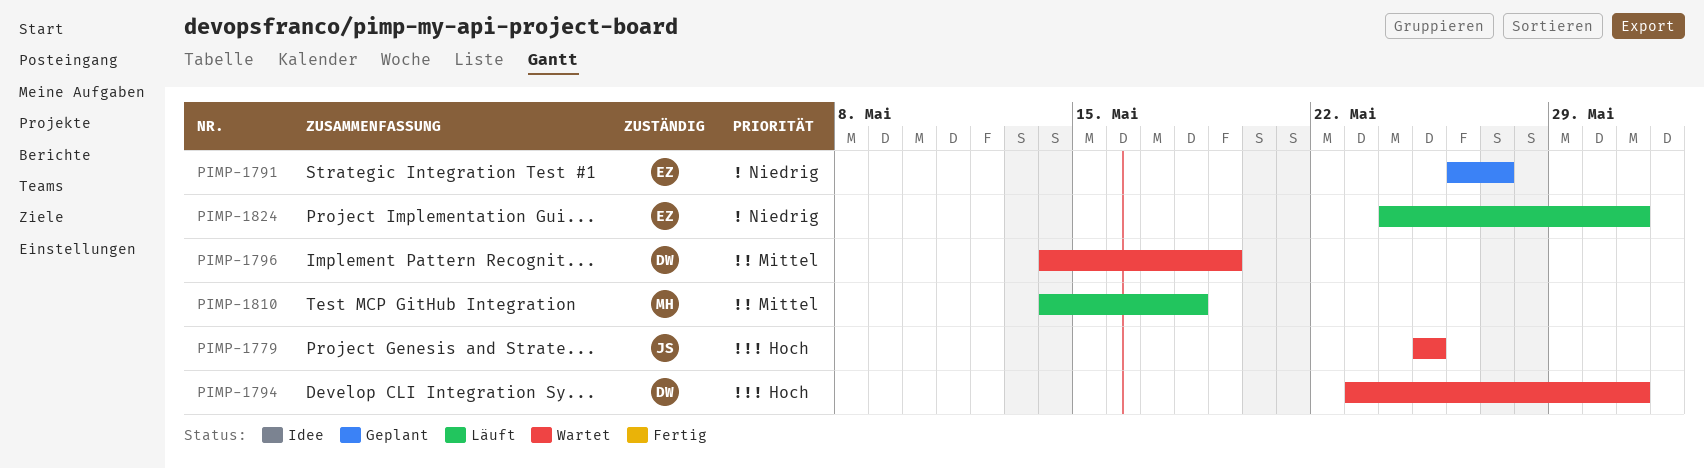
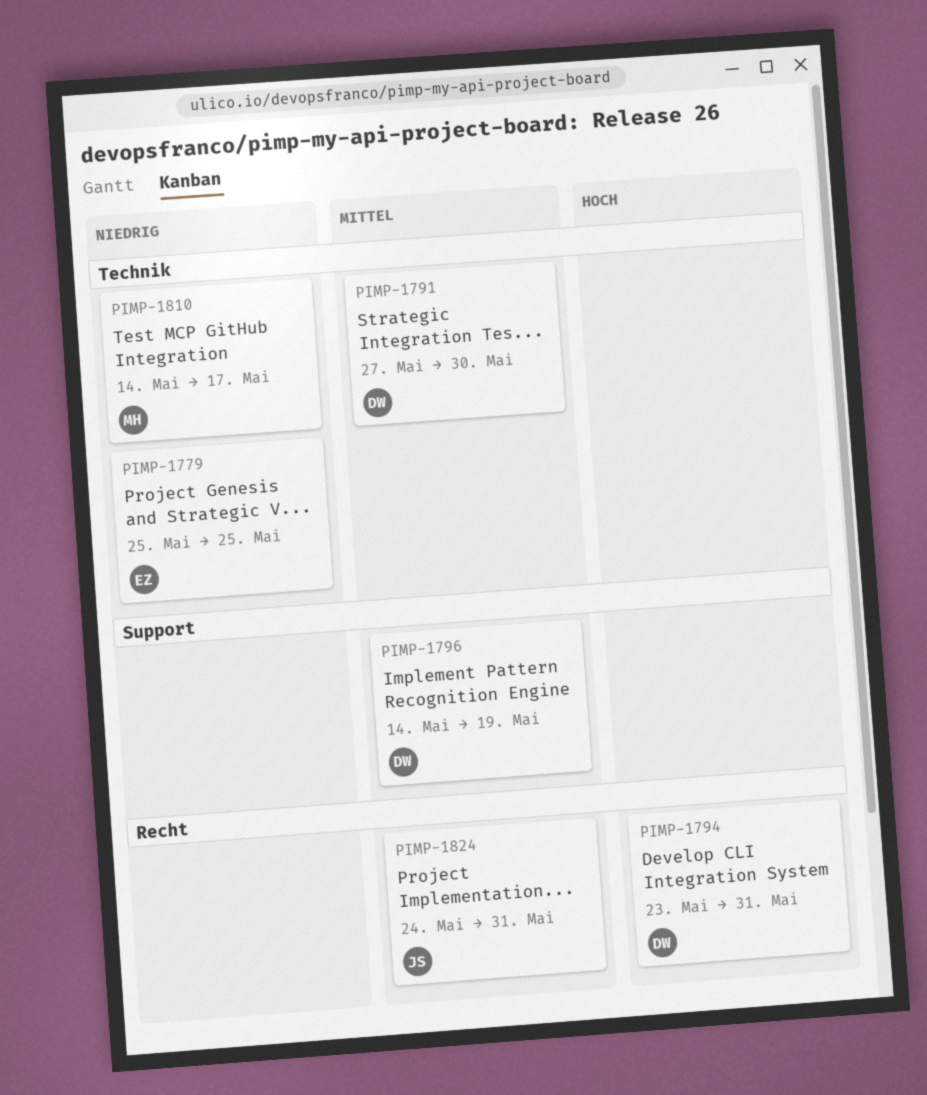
PIMP-1779, owner: JS -> EZ
PIMP-1779, priority: Hoch -> Niedrig
PIMP-1791, owner: EZ -> DW
PIMP-1791, priority: Niedrig -> Mittel
PIMP-1791, start: May 26 -> May 27
PIMP-1791, due: May 27 -> May 30
PIMP-1810, priority: Mittel -> Niedrig
PIMP-1810, due: May 18 -> May 17
PIMP-1824, owner: EZ -> JS
PIMP-1824, priority: Niedrig -> Mittel

